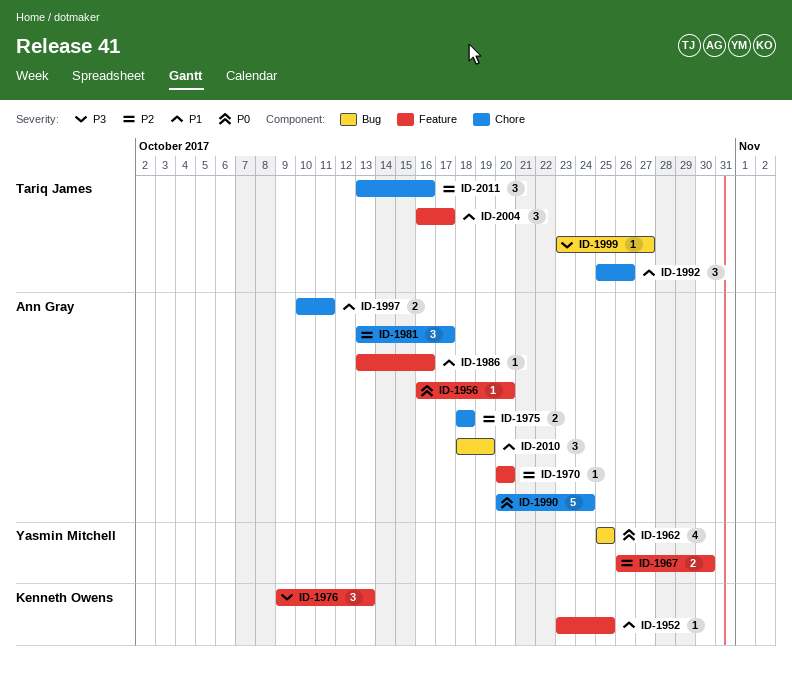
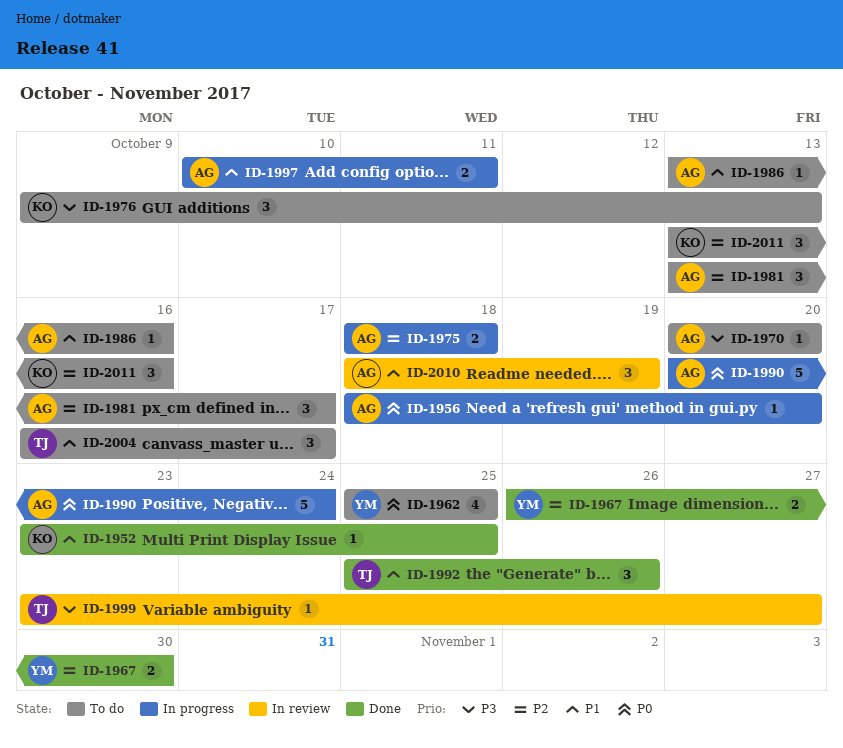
ID-1956, start: Oct 16 -> Oct 18
ID-1970, priority: P2 -> P3
ID-2011, owner: Tariq James -> Kenneth Owens

